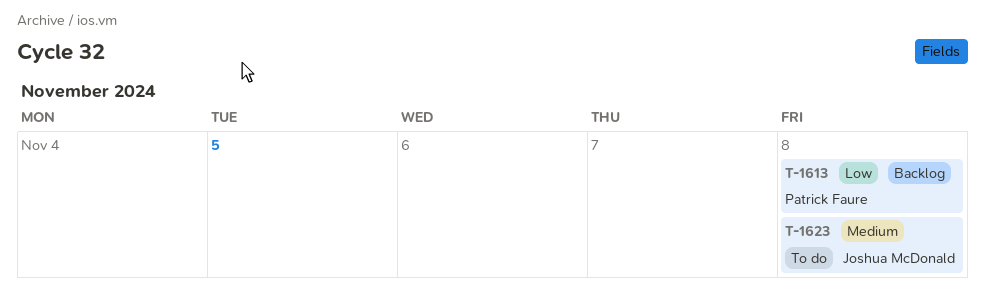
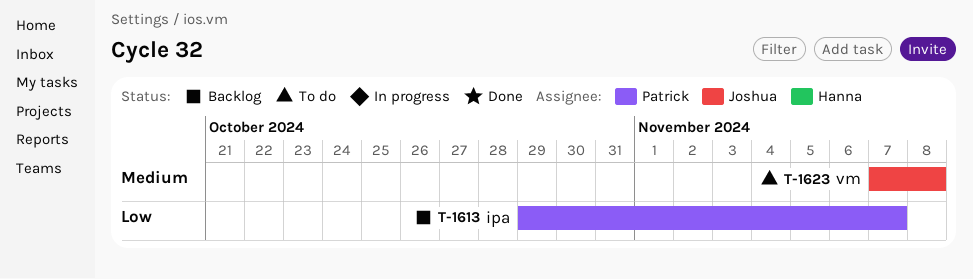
T-1613, due: Nov 8 -> Nov 7

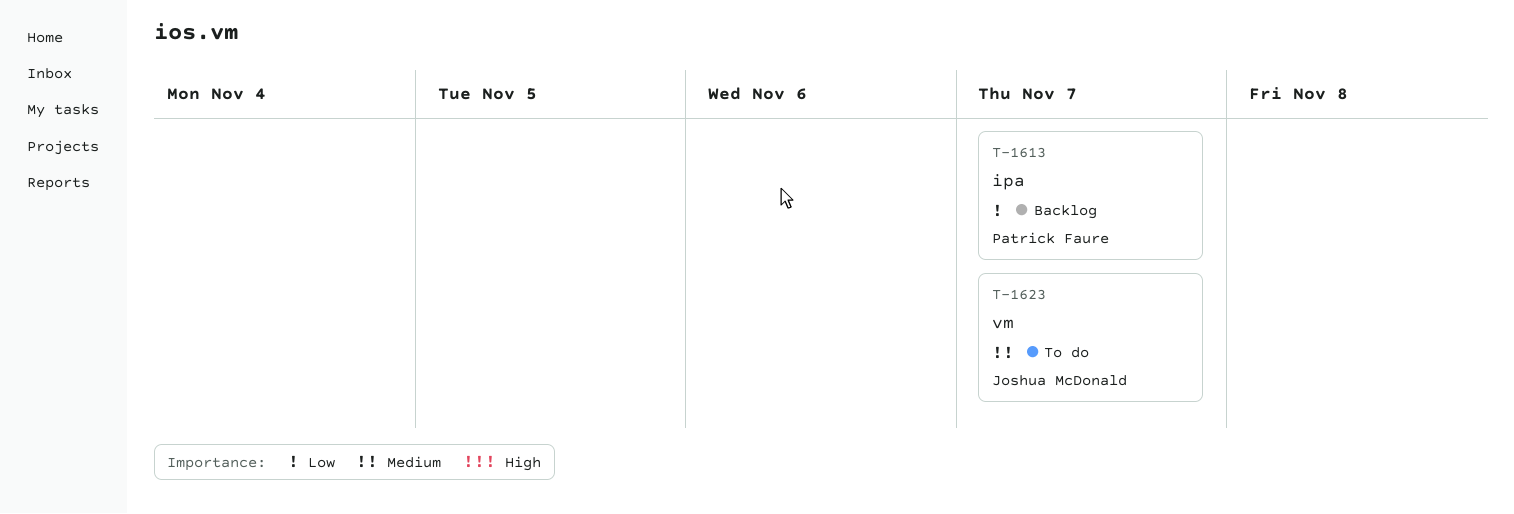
T-1623, due: Nov 8 -> Nov 7

